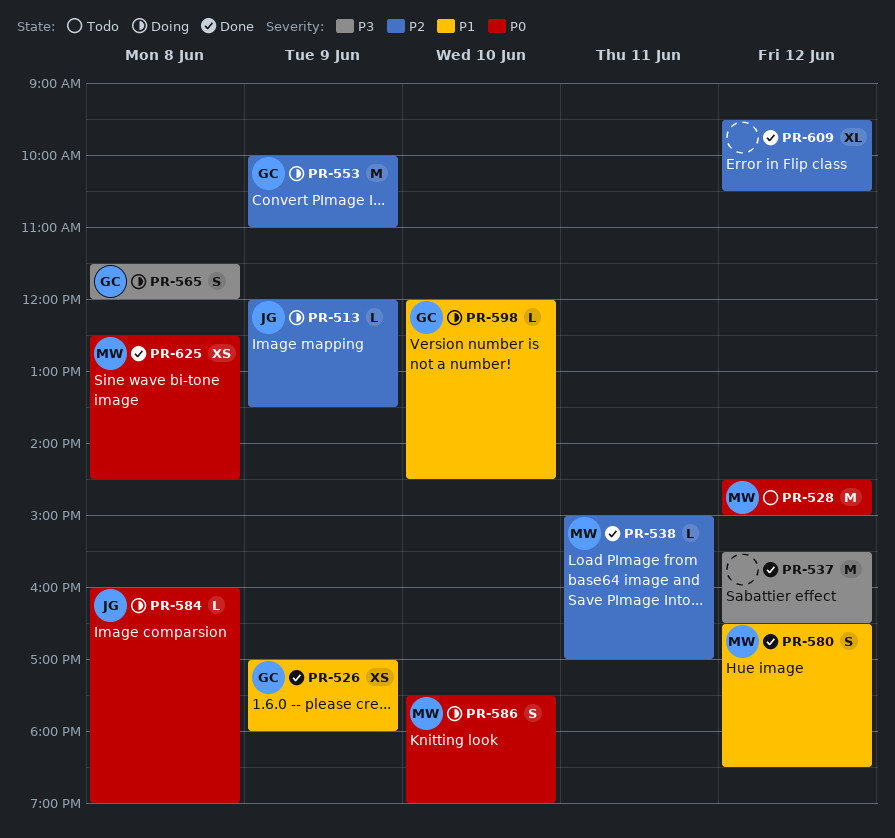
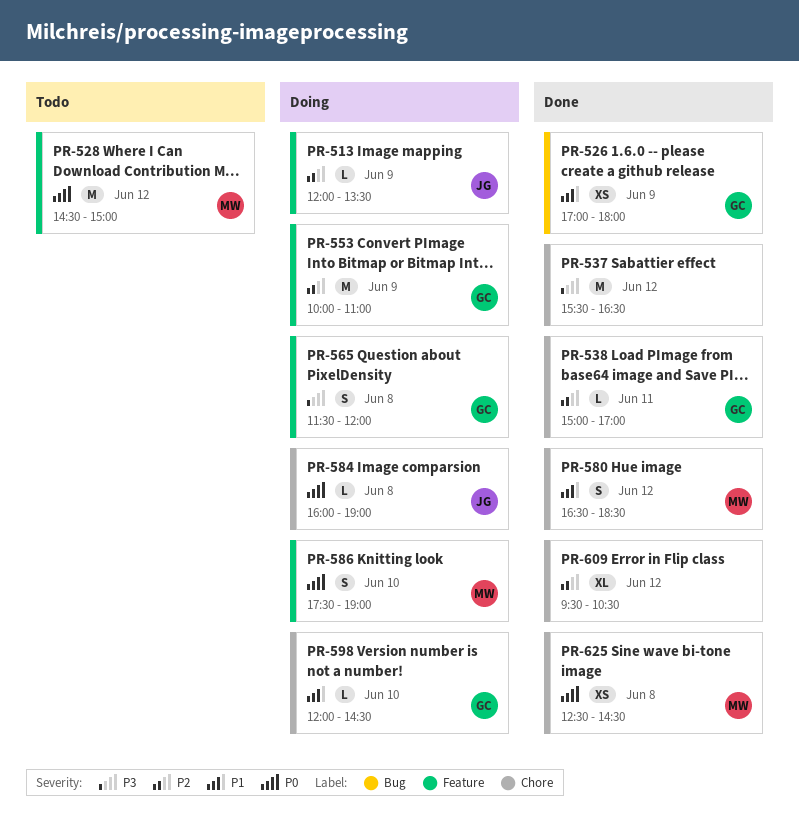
PR-538, owner: MW -> GC

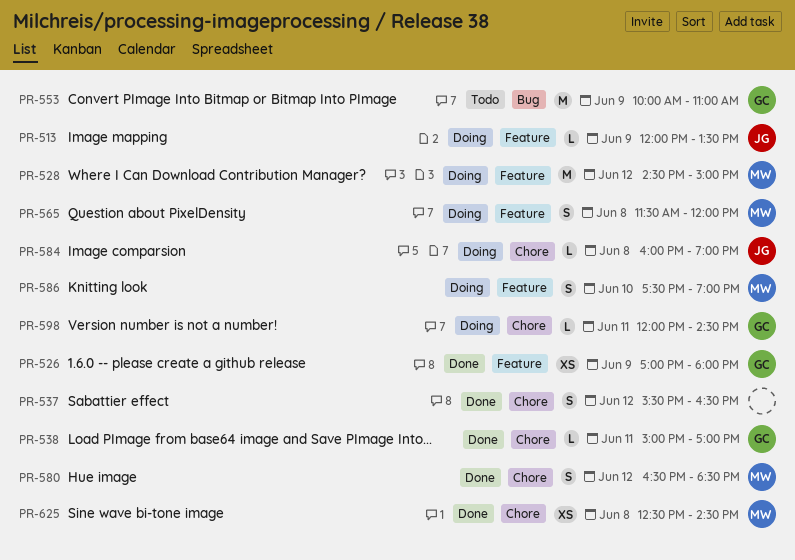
PR-526, label: Bug -> Feature
PR-528, status: Todo -> Doing
PR-537, estimate: M -> S
PR-553, status: Doing -> Todo
PR-553, label: Feature -> Bug
PR-565, owner: GC -> MW
PR-598, day: Jun 10 -> Jun 11
PR-609: present -> none

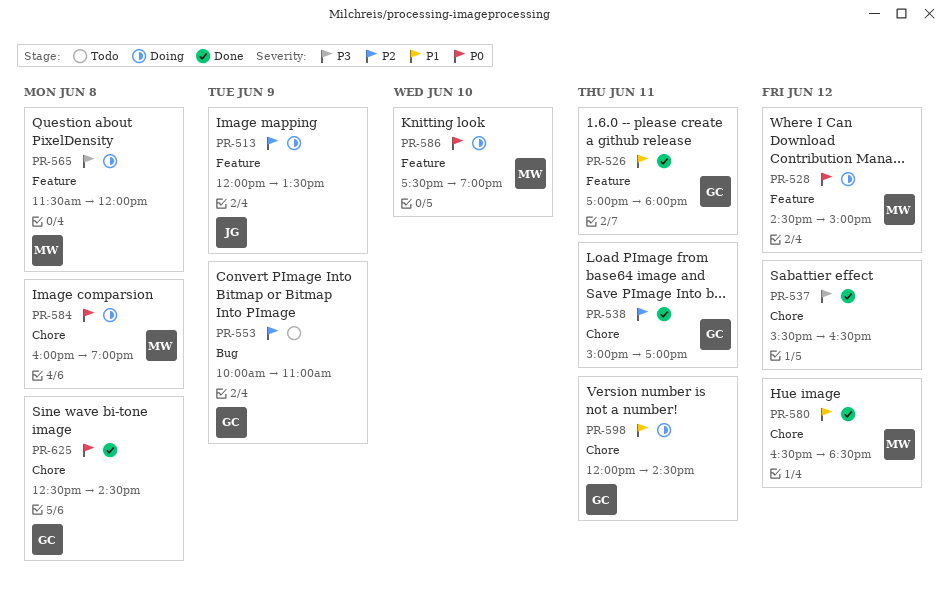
PR-526, day: Jun 9 -> Jun 11
PR-584, owner: JG -> MW
PR-625, owner: MW -> GC

